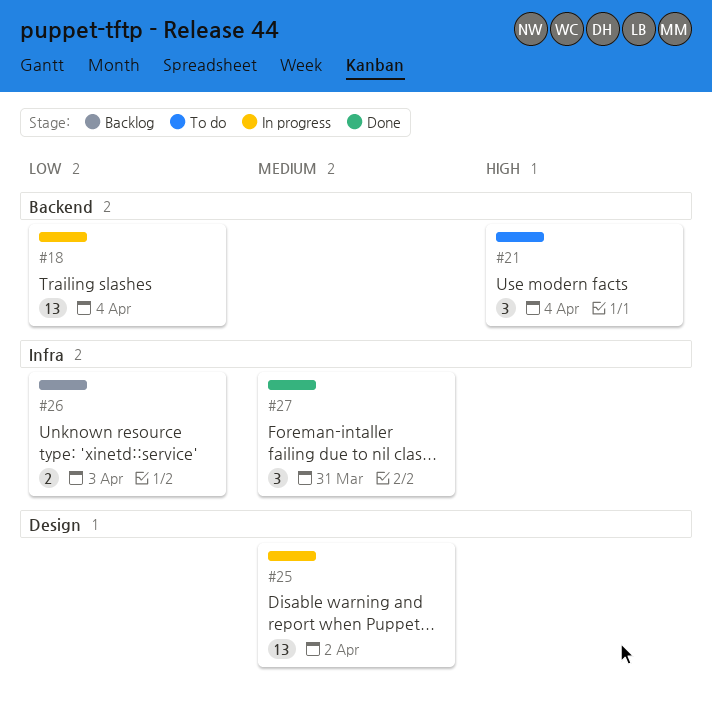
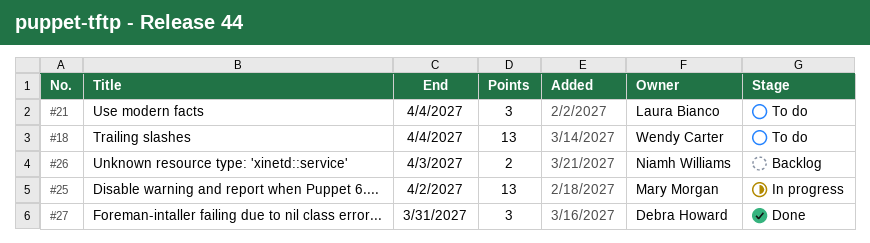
#18, status: In progress -> To do

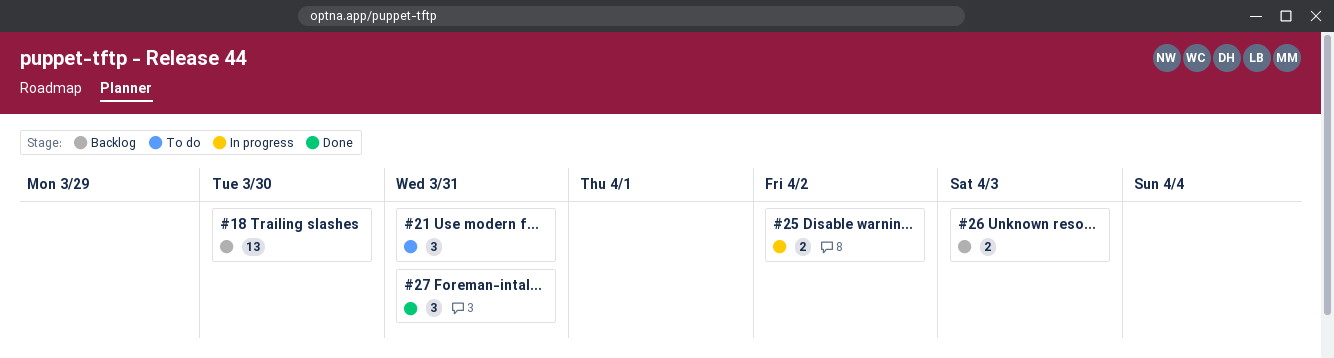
#18, status: To do -> Backlog
#18, due: Apr 4 -> Mar 30
#21, due: Apr 4 -> Mar 31
#25, estimate: 13 -> 2

